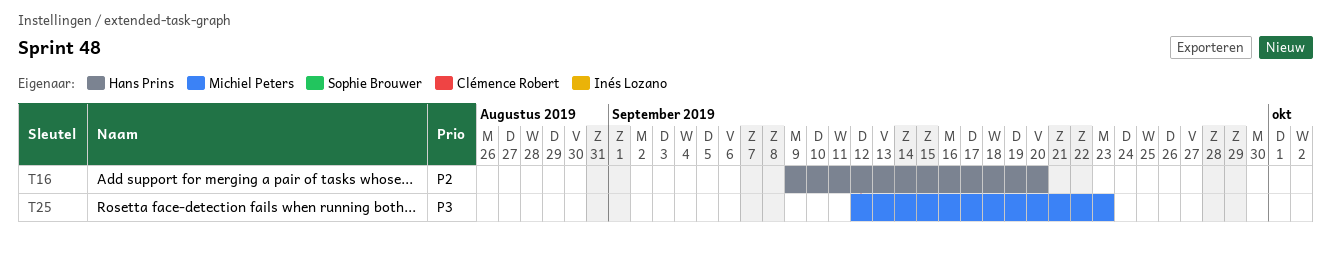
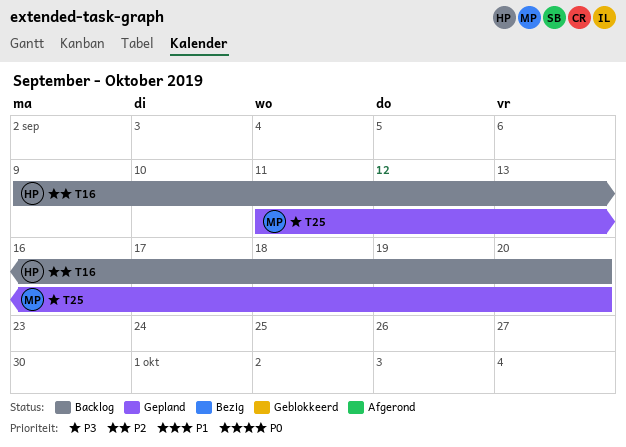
T25, start: Sep 12 -> Sep 11
T25, due: Sep 23 -> Sep 20

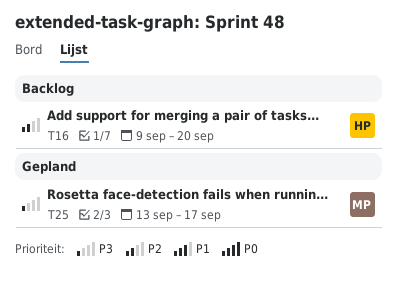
T25, start: Sep 11 -> Sep 13
T25, due: Sep 20 -> Sep 17

